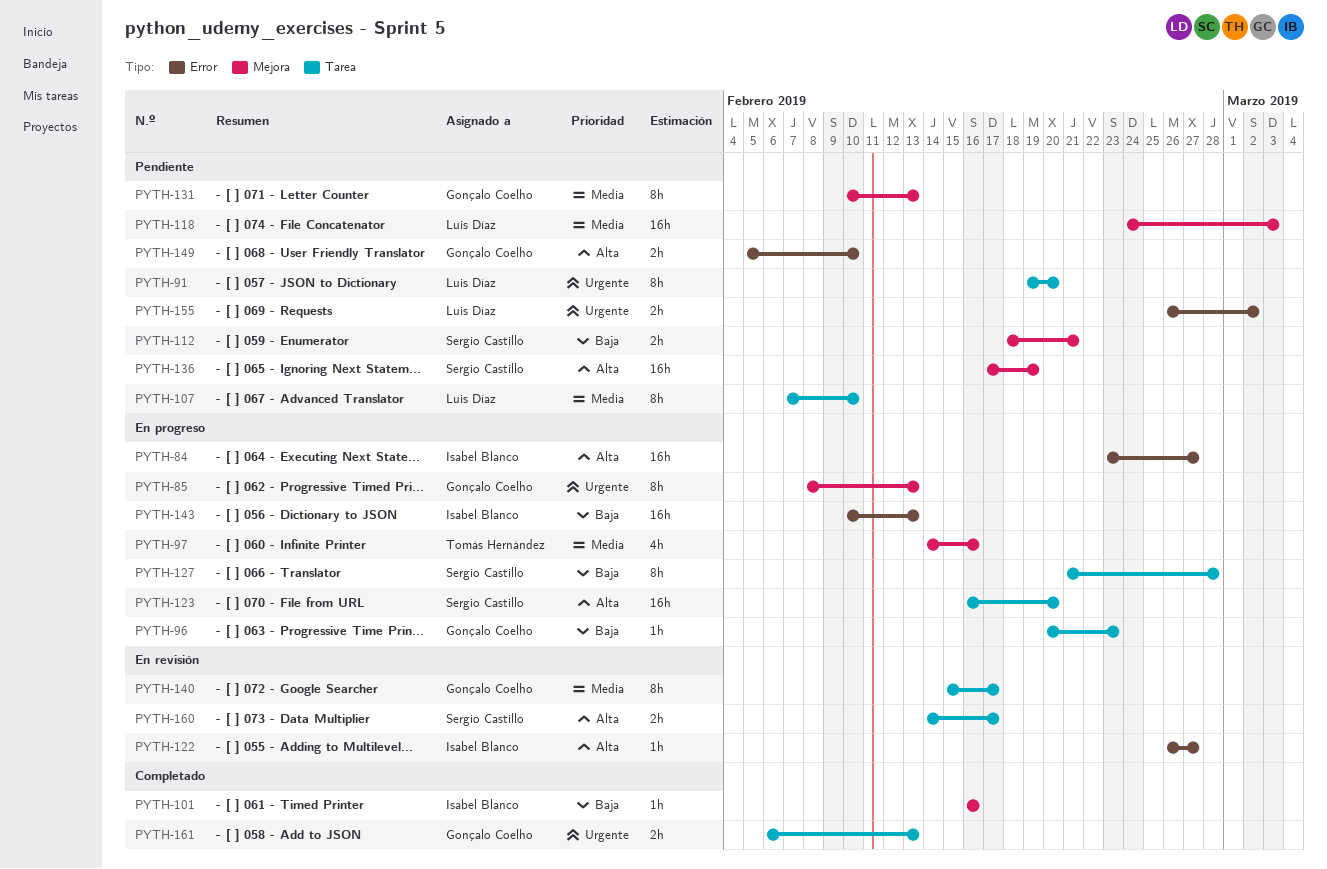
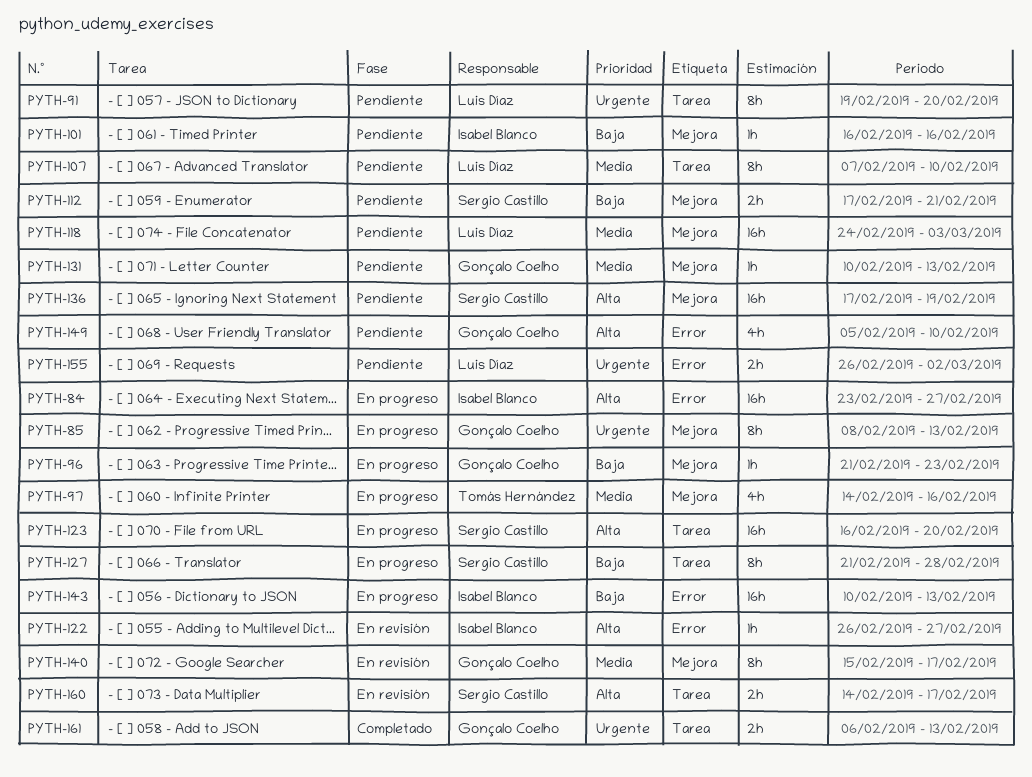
PYTH-96, label: Tarea -> Mejora
PYTH-96, start: Feb 20 -> Feb 21
PYTH-101, status: Completado -> Pendiente
PYTH-112, start: Feb 18 -> Feb 17
PYTH-131, estimate: 8h -> 1h
PYTH-140, label: Tarea -> Mejora
PYTH-149, estimate: 2h -> 4h

